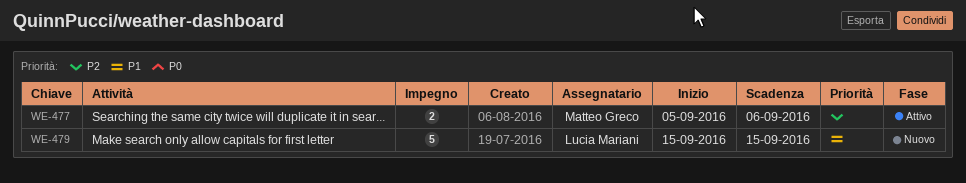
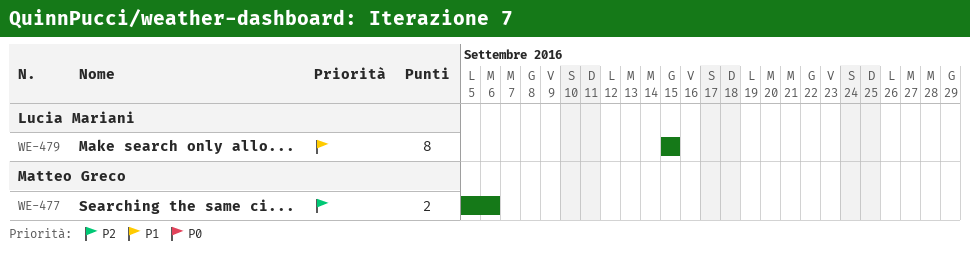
WE-479, estimate: 5 -> 8

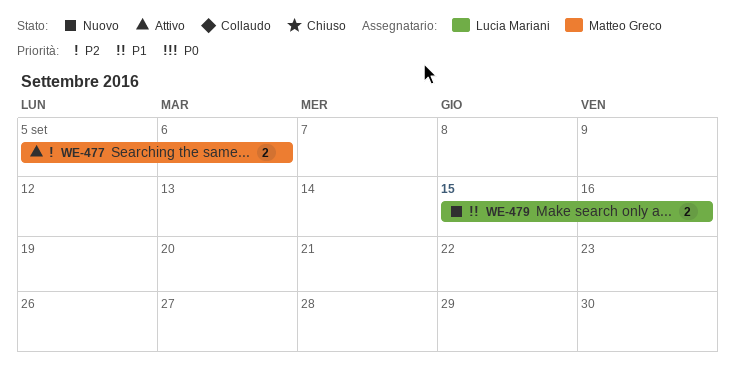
WE-479, estimate: 8 -> 2
WE-479, due: Sep 15 -> Sep 16

